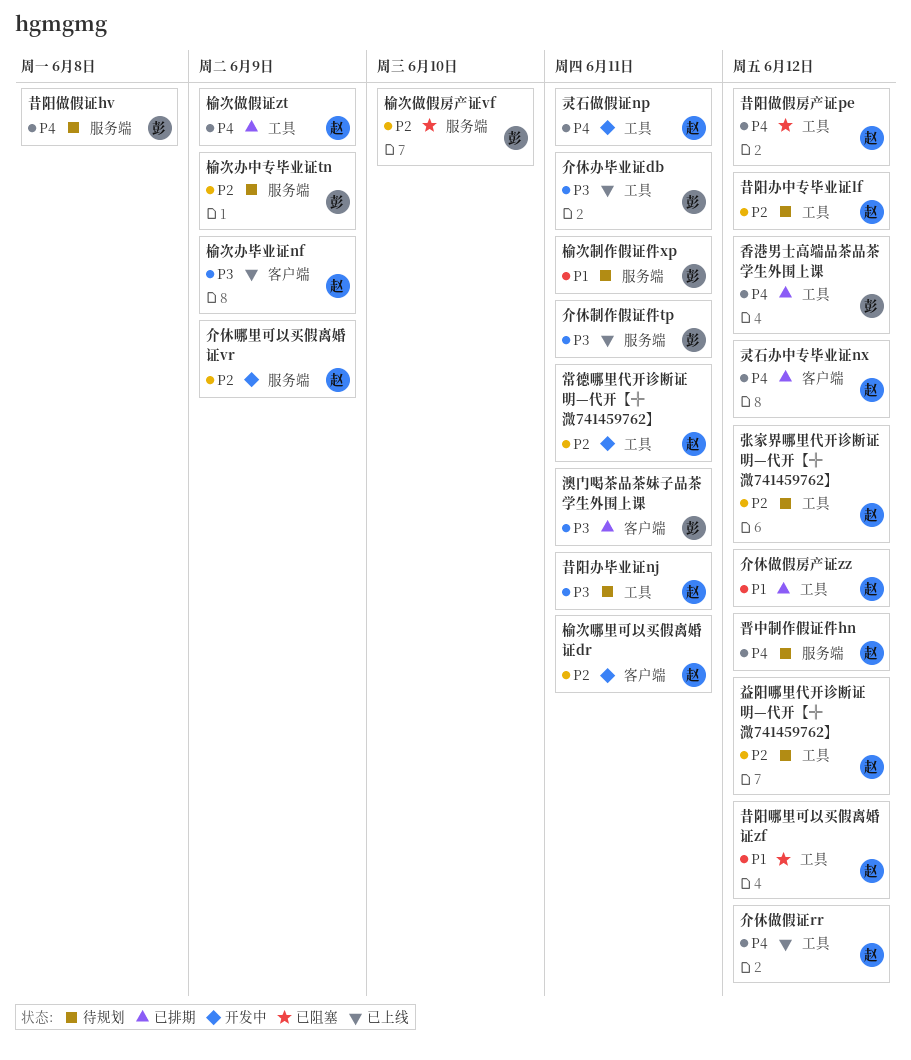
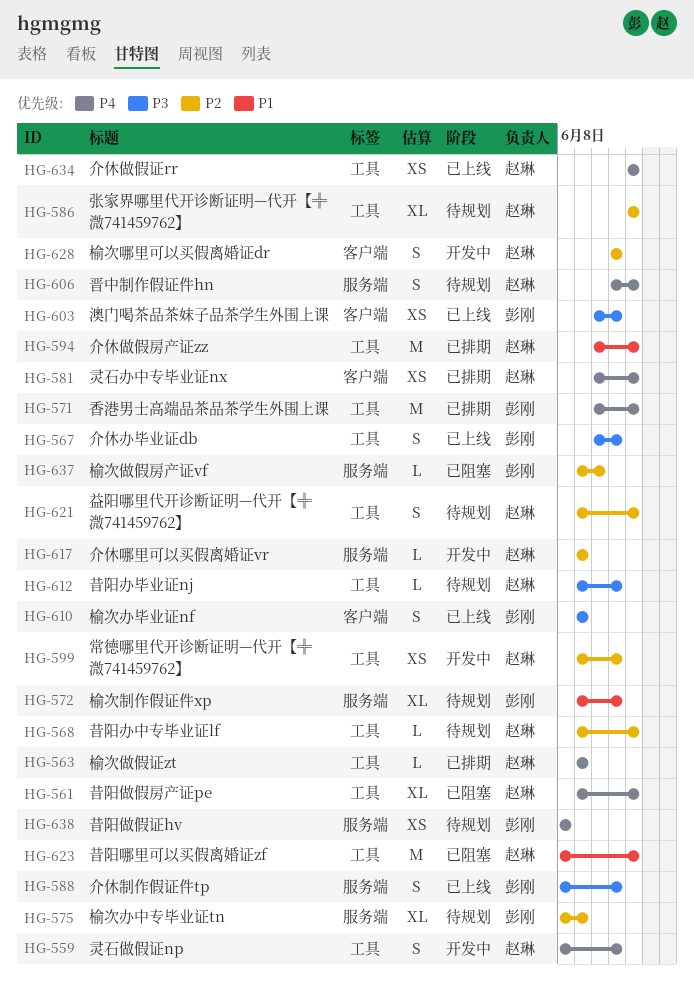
榆次办毕业证nf, owner: 赵琳 -> 彭刚
澳门喝茶品茶妹子品茶学生外围上课, status: 已排期 -> 已上线

